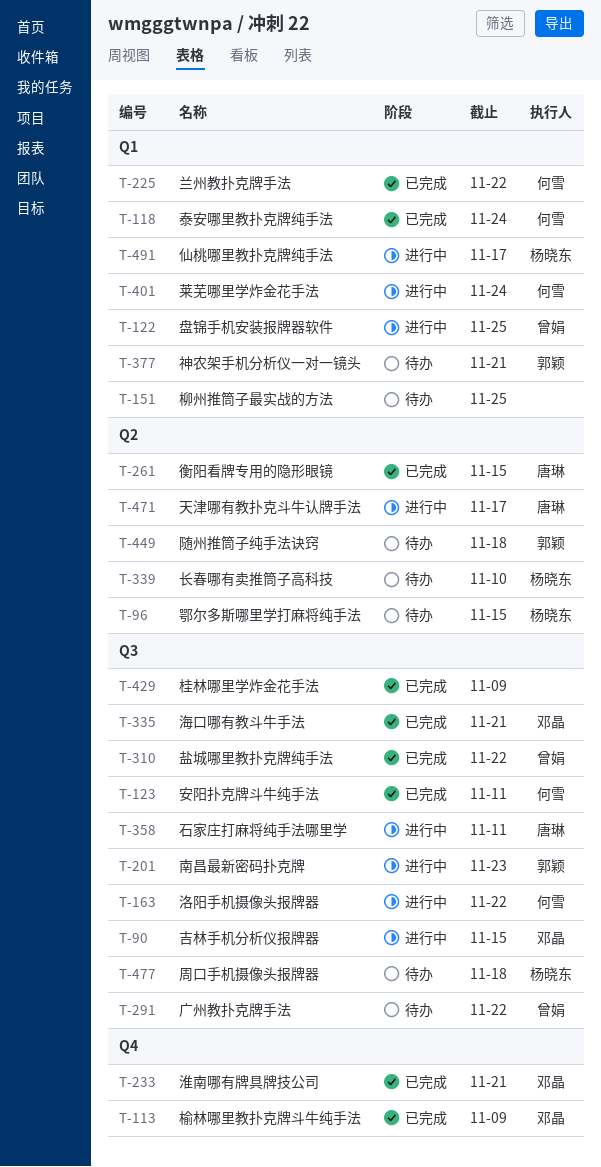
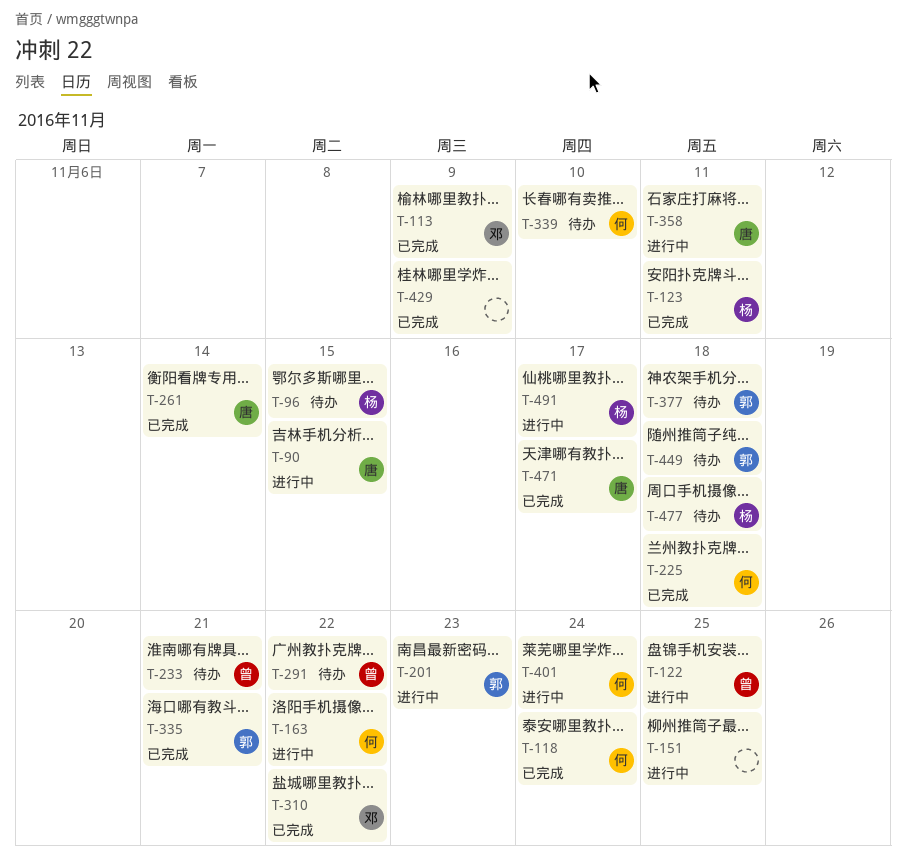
T-90, owner: 邓晶 -> 唐琳
T-123, owner: 何雪 -> 杨晓东
T-151, status: 待办 -> 进行中
T-225, due: Nov 22 -> Nov 18
T-233, status: 已完成 -> 待办
T-233, owner: 邓晶 -> 曾娟
T-261, due: Nov 15 -> Nov 14
T-310, owner: 曾娟 -> 邓晶
T-335, owner: 邓晶 -> 郭颖
T-339, owner: 杨晓东 -> 何雪
T-377, due: Nov 21 -> Nov 18
T-471, status: 进行中 -> 已完成

